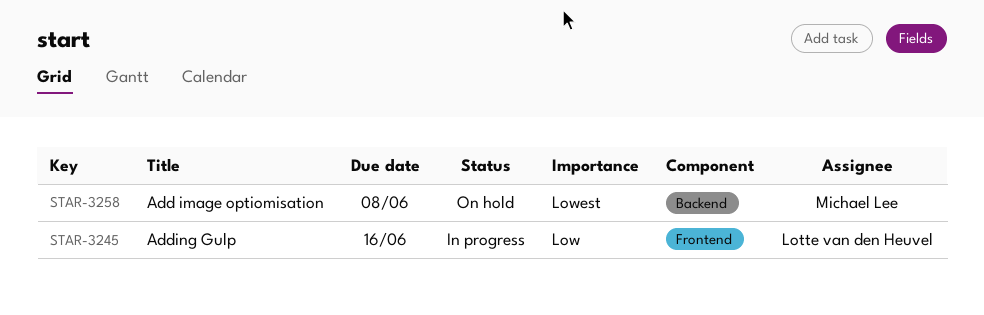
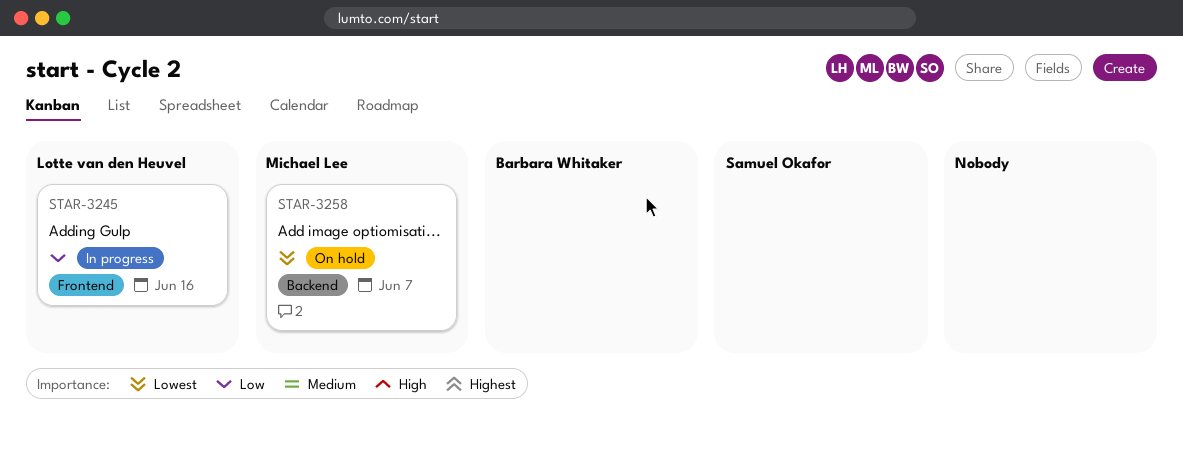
STAR-3258, due: Jun 8 -> Jun 7

